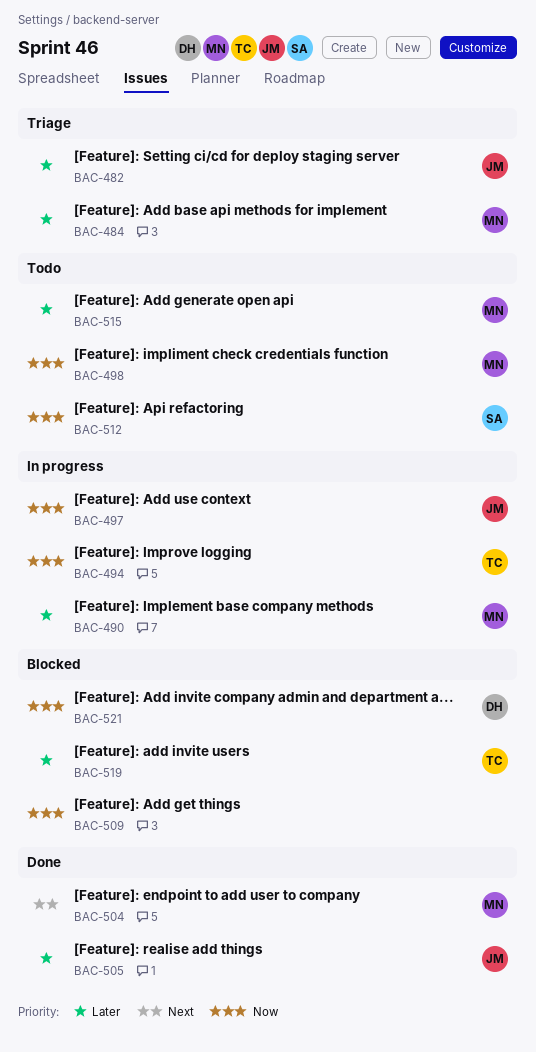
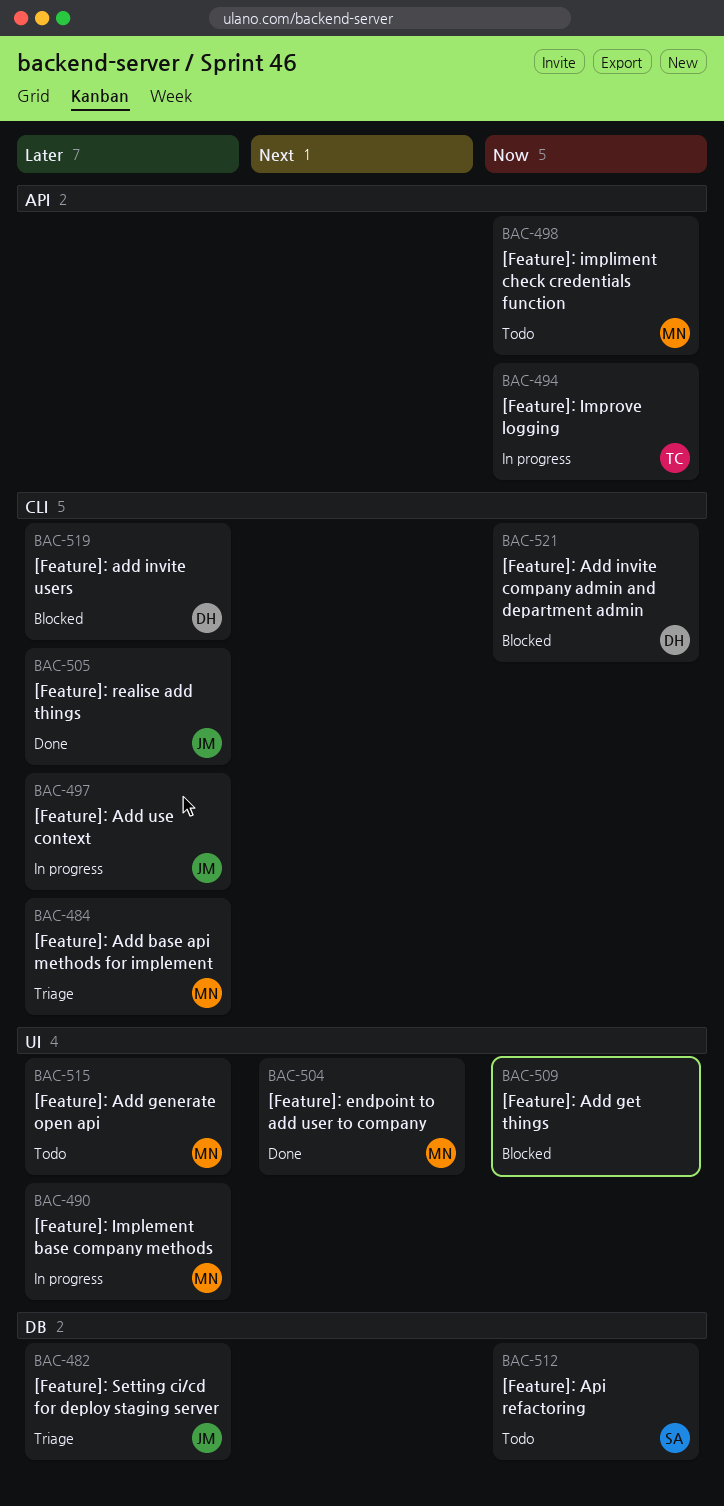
BAC-497, priority: Now -> Later
BAC-519, owner: TC -> DH

